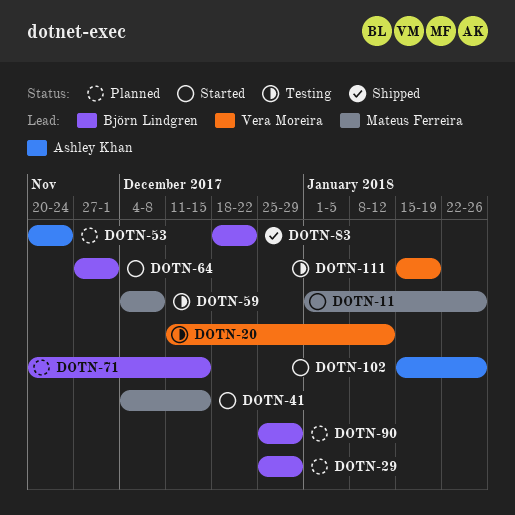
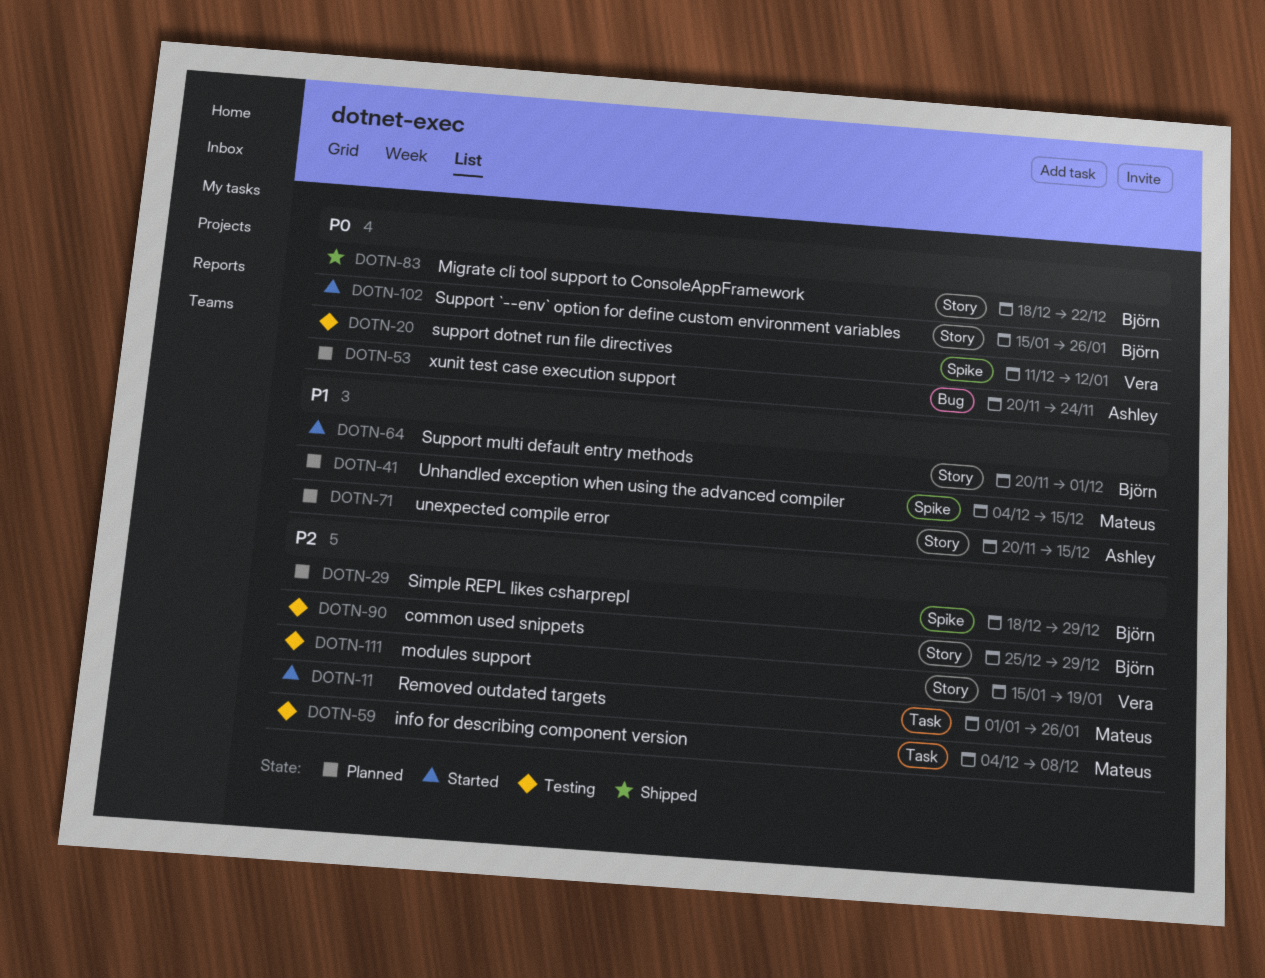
DOTN-29, start: Dec 25 -> Dec 18
DOTN-41, status: Started -> Planned
DOTN-64, start: Nov 27 -> Nov 20
DOTN-71, owner: Björn Lindgren -> Ashley Khan
DOTN-90, status: Planned -> Testing
DOTN-102, owner: Ashley Khan -> Björn Lindgren

